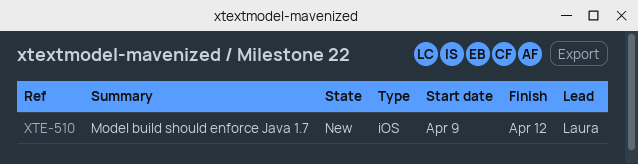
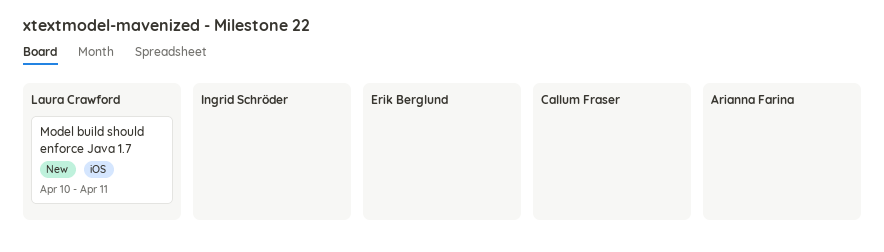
Model build should enforce Java 1.7, start: Apr 9 -> Apr 10
Model build should enforce Java 1.7, due: Apr 12 -> Apr 11

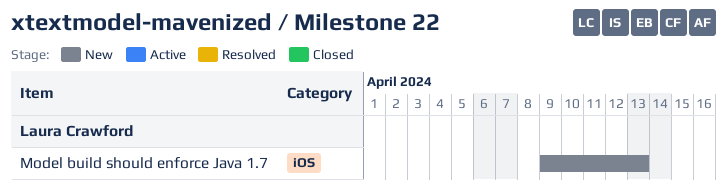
Model build should enforce Java 1.7, start: Apr 10 -> Apr 9
Model build should enforce Java 1.7, due: Apr 11 -> Apr 13

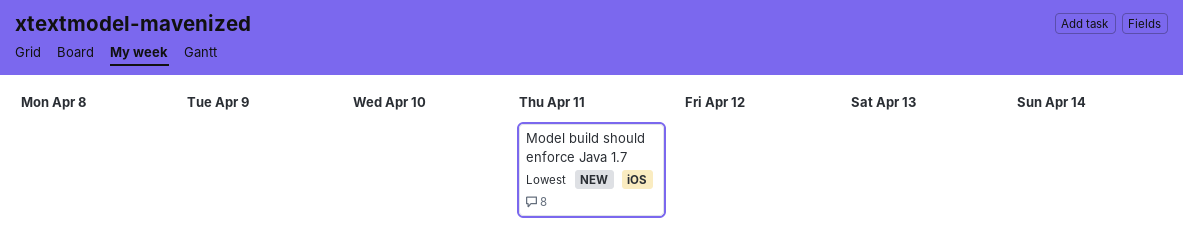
Model build should enforce Java 1.7, due: Apr 13 -> Apr 11

